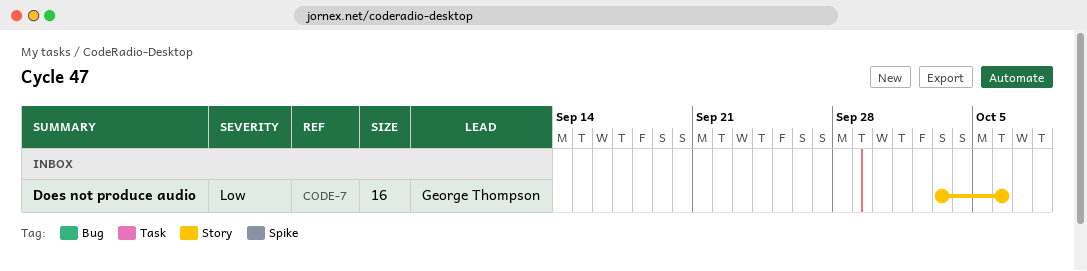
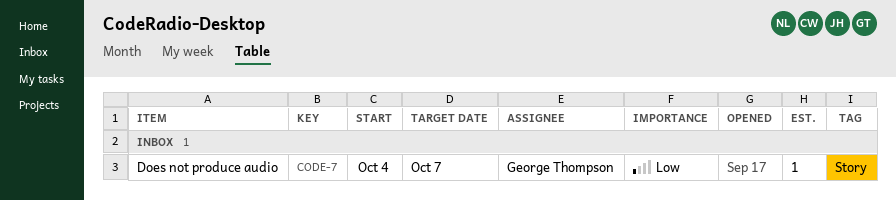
CODE-7, estimate: 16 -> 1
CODE-7, start: Oct 3 -> Oct 4
CODE-7, due: Oct 6 -> Oct 7

